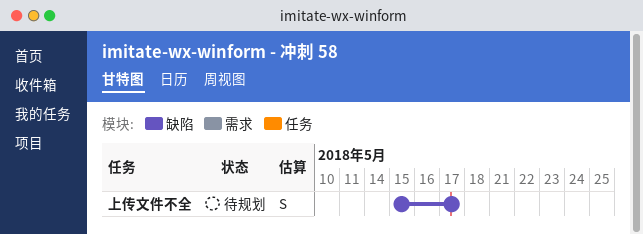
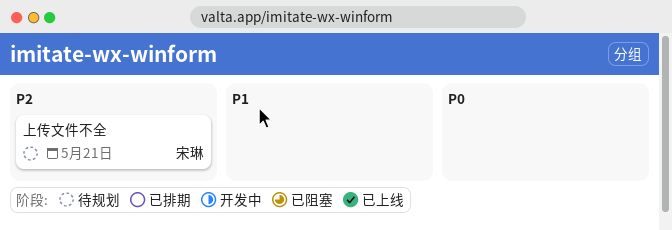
上传文件不全, due: May 17 -> May 21

